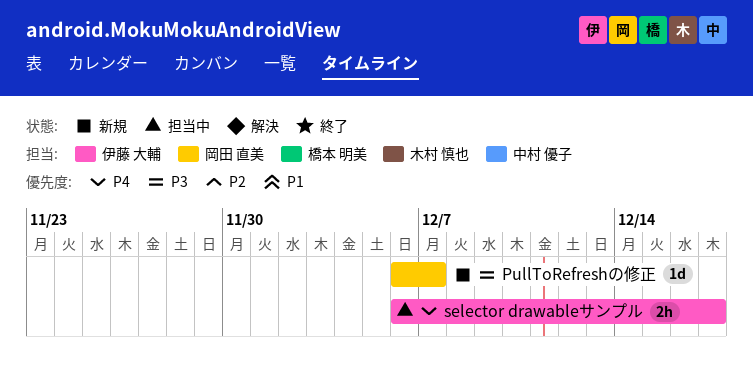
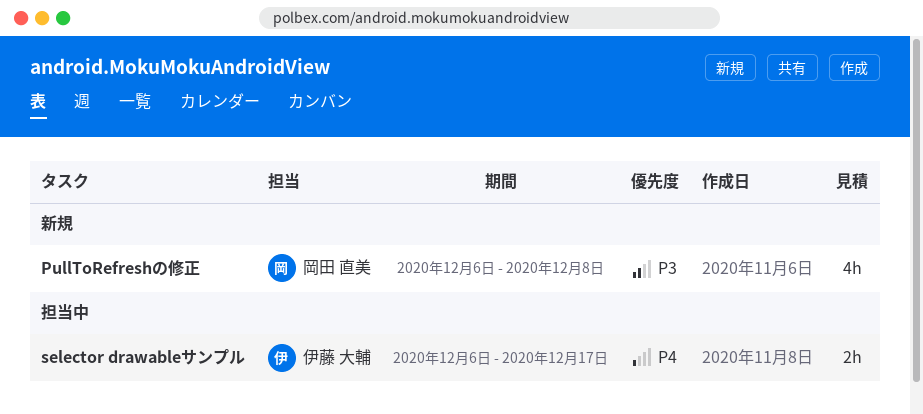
PullToRefreshの修正, estimate: 1d -> 4h
PullToRefreshの修正, due: Dec 7 -> Dec 8

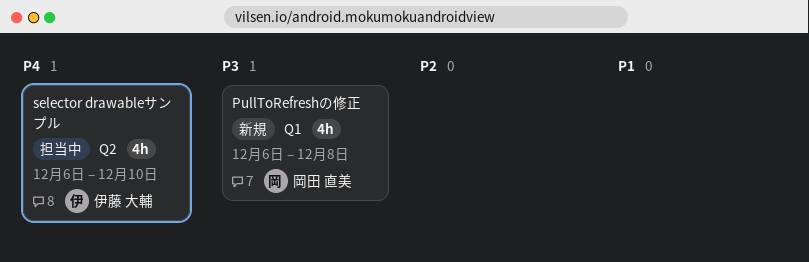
selector drawableサンプル, estimate: 2h -> 4h
selector drawableサンプル, due: Dec 17 -> Dec 10

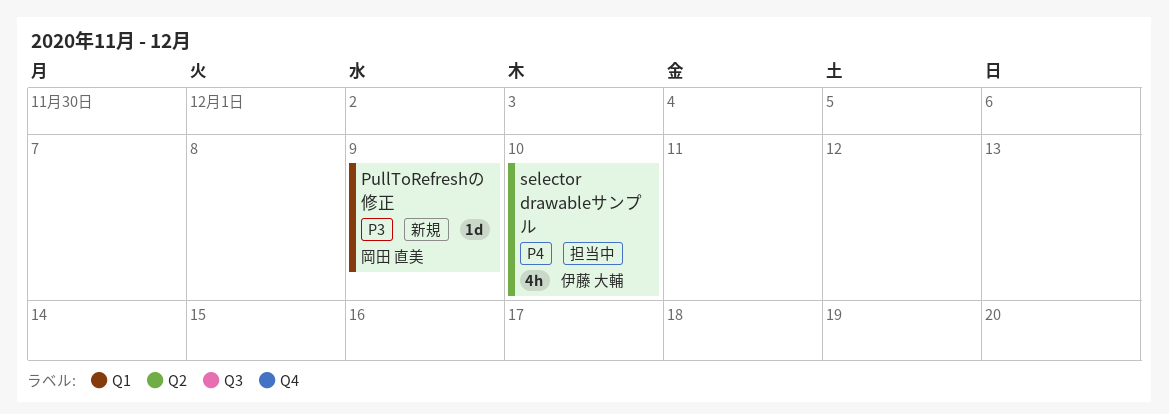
PullToRefreshの修正, estimate: 4h -> 1d
PullToRefreshの修正, due: Dec 8 -> Dec 9

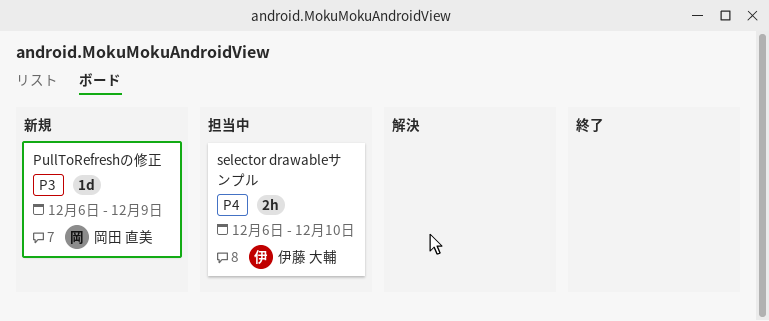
selector drawableサンプル, estimate: 4h -> 2h

